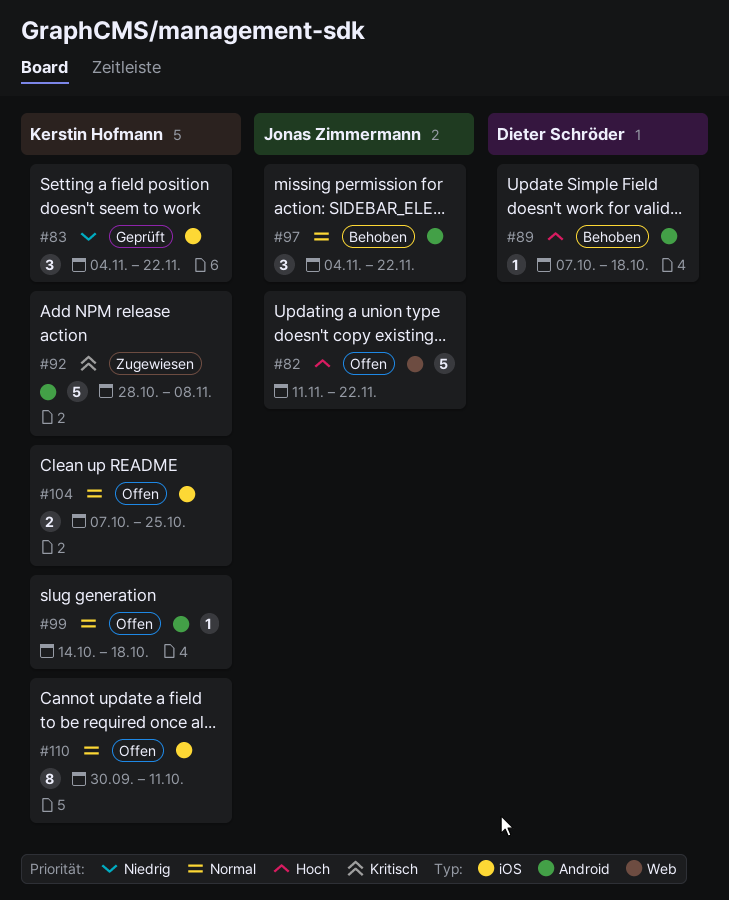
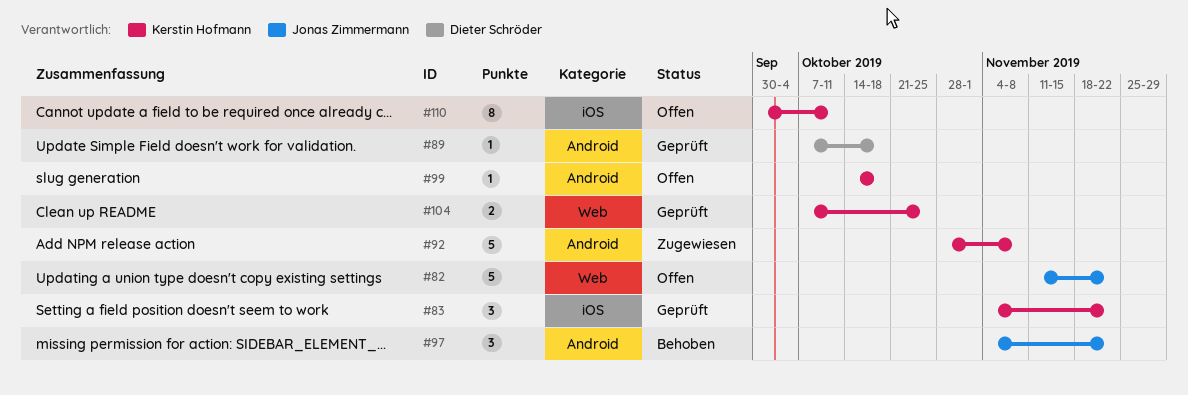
#89, status: Behoben -> Geprüft
#104, status: Offen -> Geprüft
#104, label: iOS -> Web

